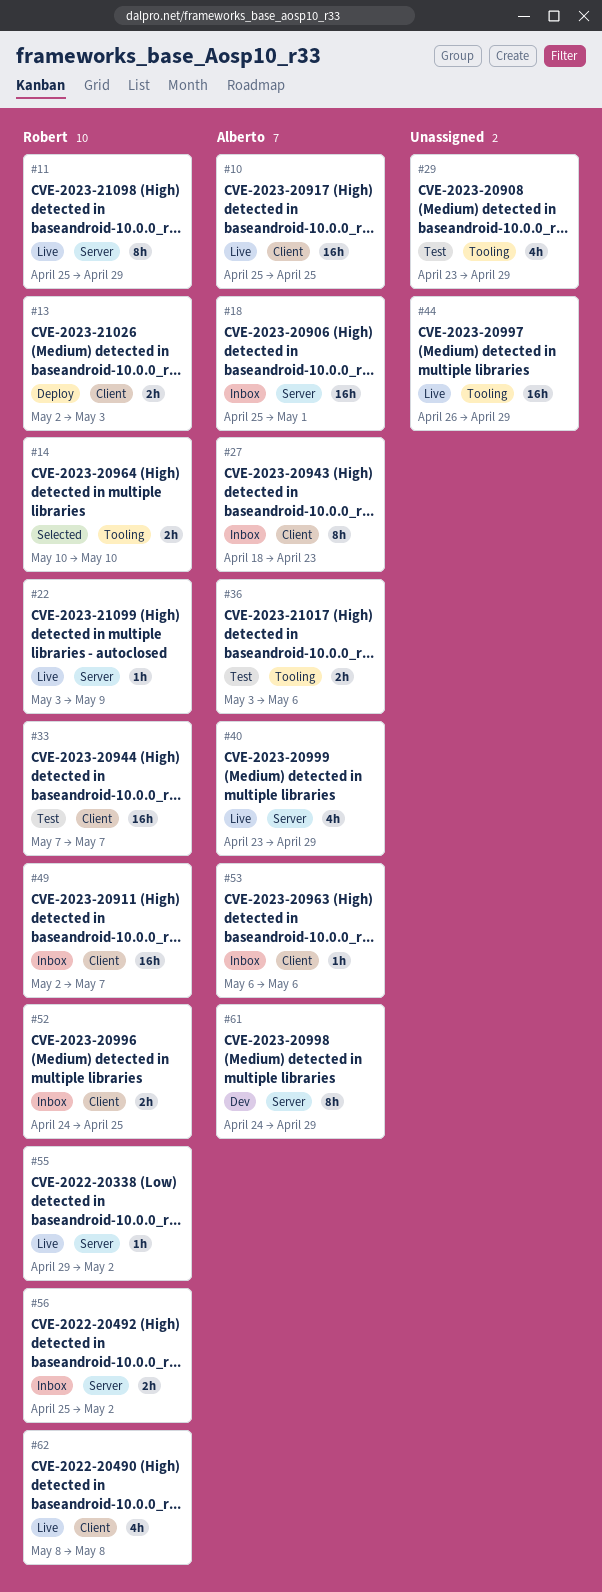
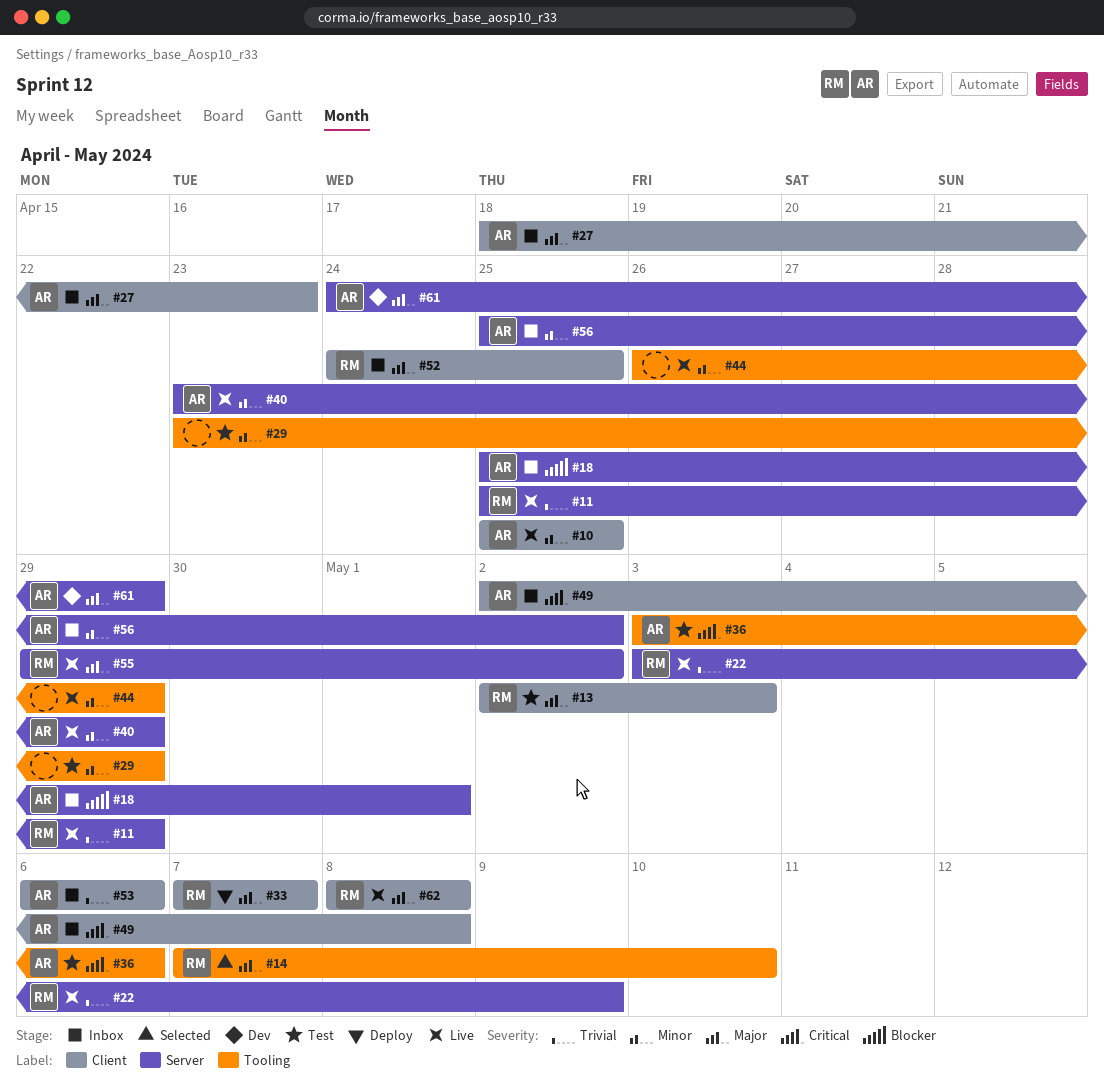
#13, status: Deploy -> Test
#14, start: May 10 -> May 7
#33, status: Test -> Deploy
#49, owner: Robert -> Alberto
#49, due: May 7 -> May 8
#56, owner: Robert -> Alberto

